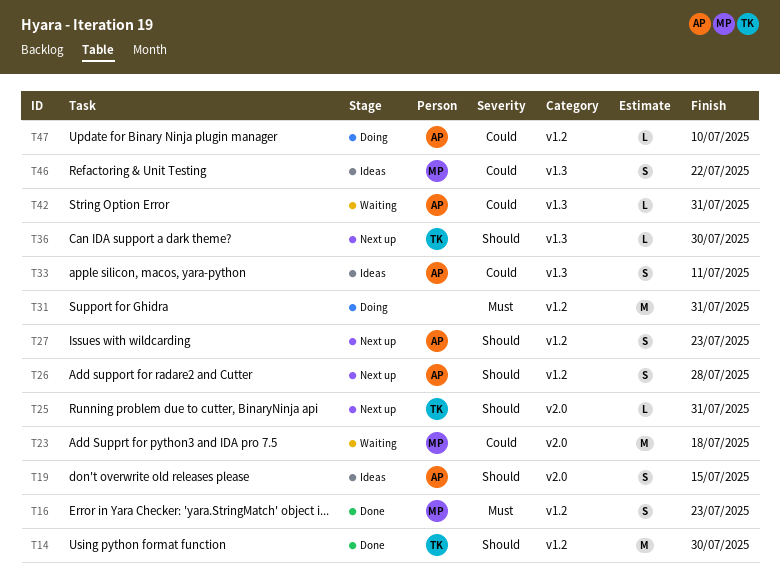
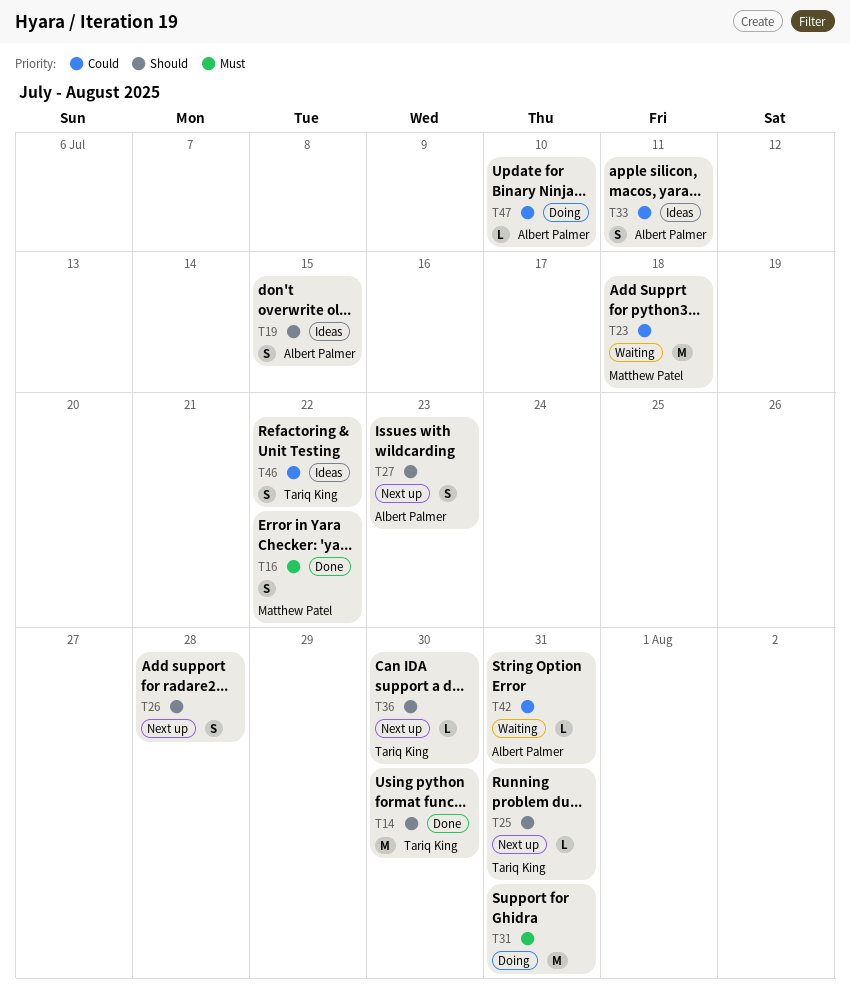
T16, due: Jul 23 -> Jul 22
T26, owner: Albert Palmer -> none
T46, owner: Matthew Patel -> Tariq King

